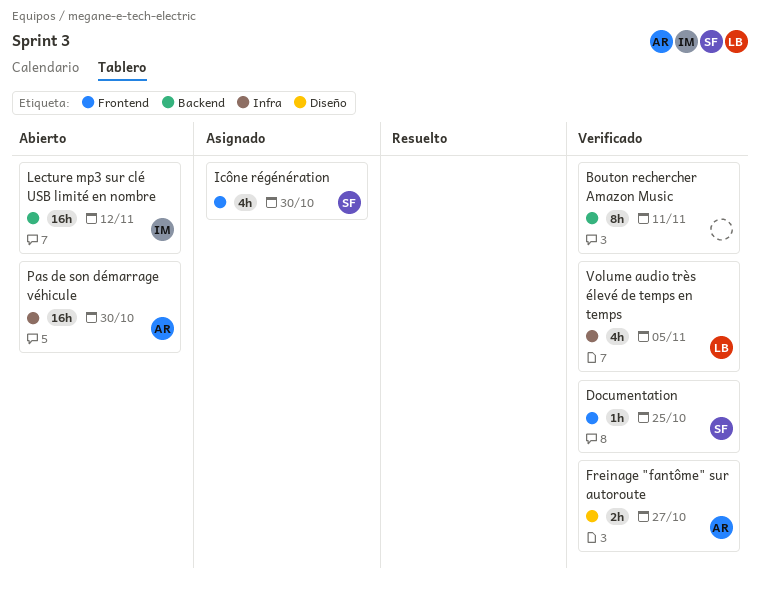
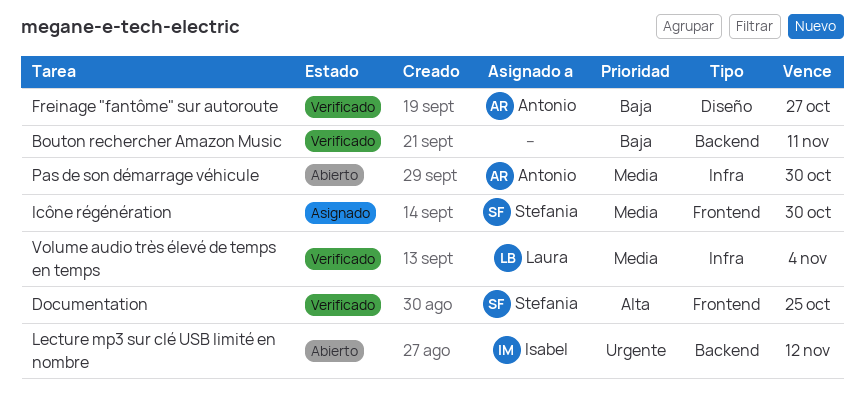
Volume audio très élevé de temps en temps, due: Nov 5 -> Nov 4

